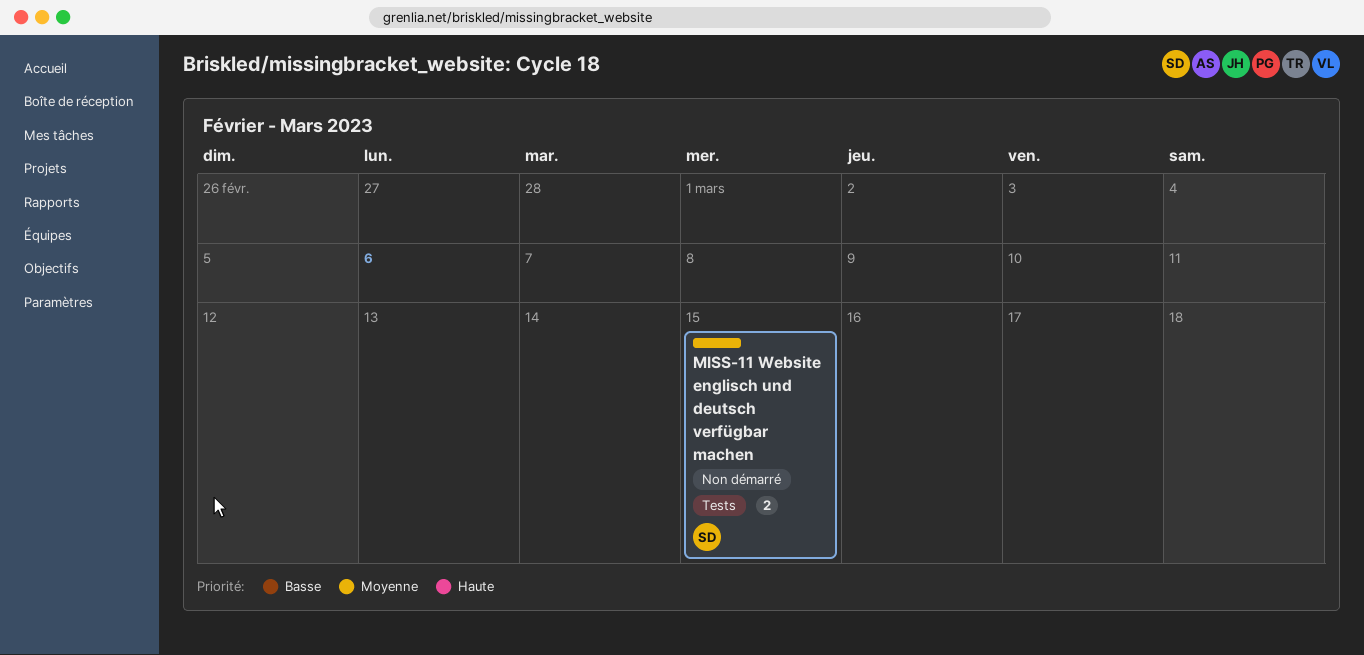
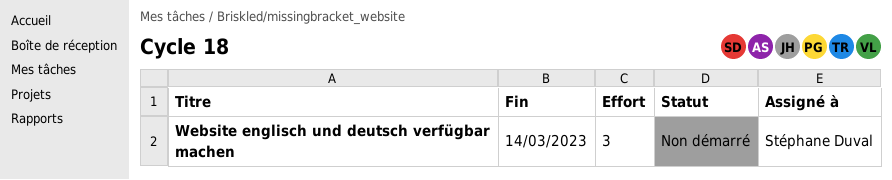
Website englisch und deutsch verfügbar machen, estimate: 2 -> 3
Website englisch und deutsch verfügbar machen, due: Mar 15 -> Mar 14

